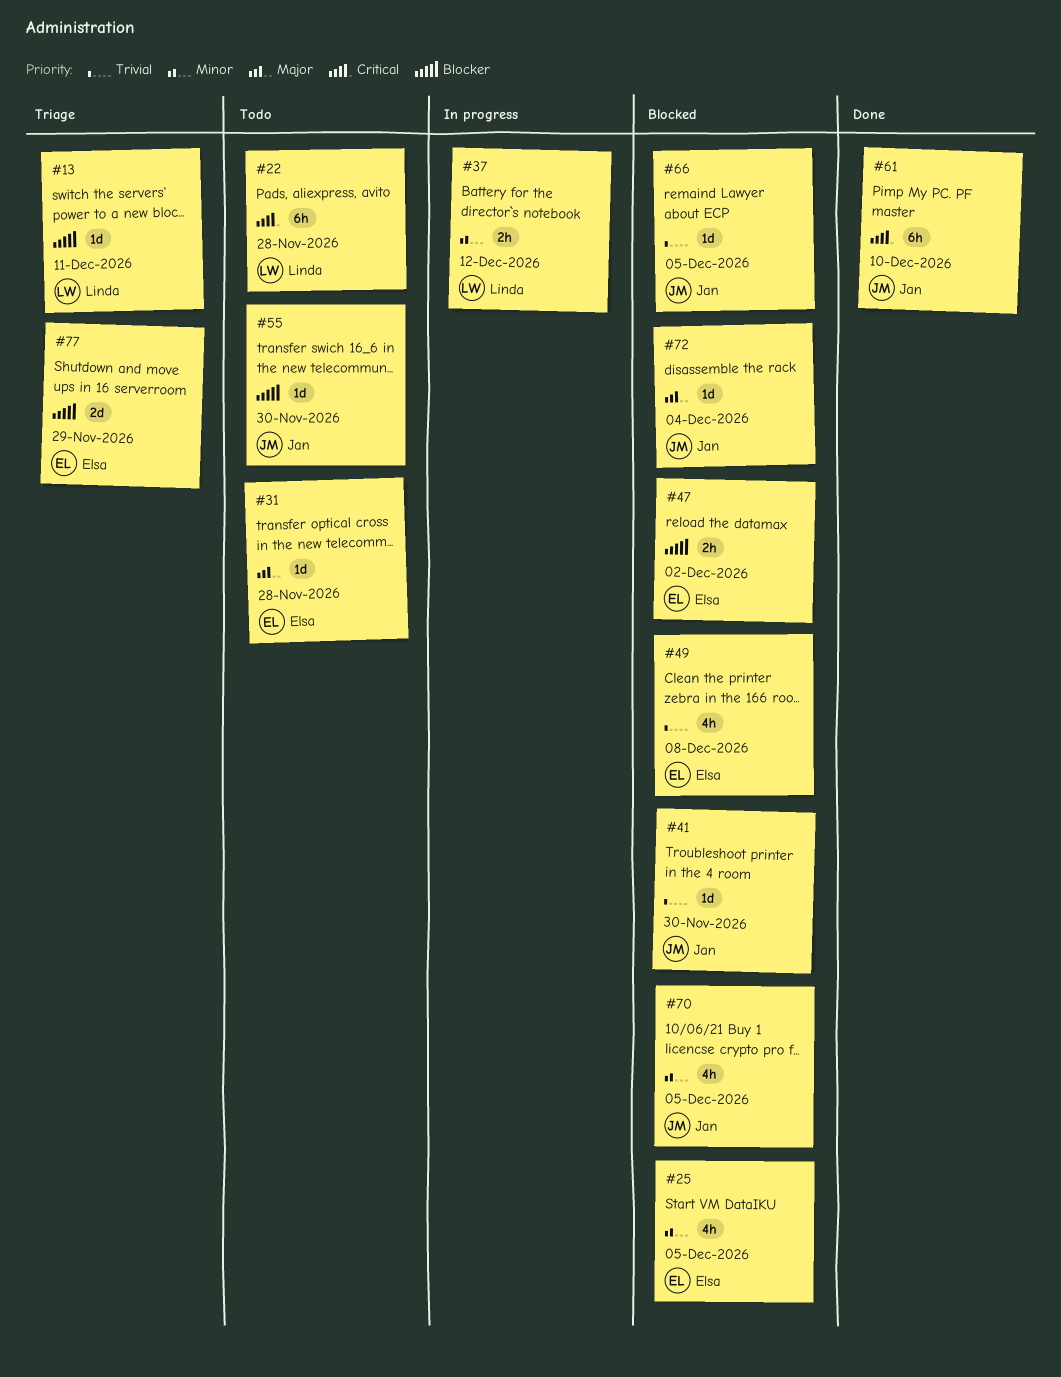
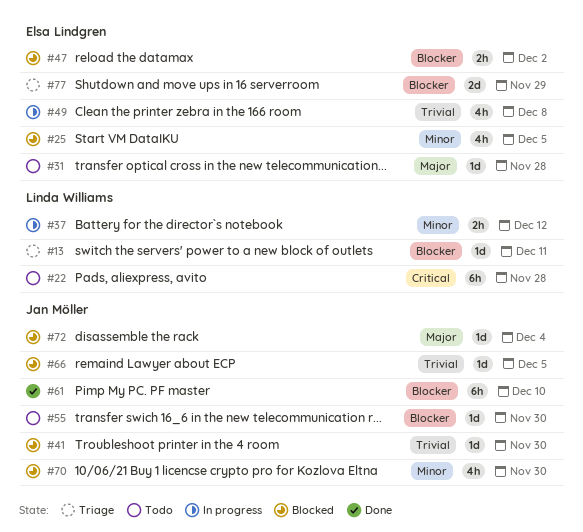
#49, status: Blocked -> In progress
#61, priority: Critical -> Blocker
#70, due: Dec 5 -> Nov 30

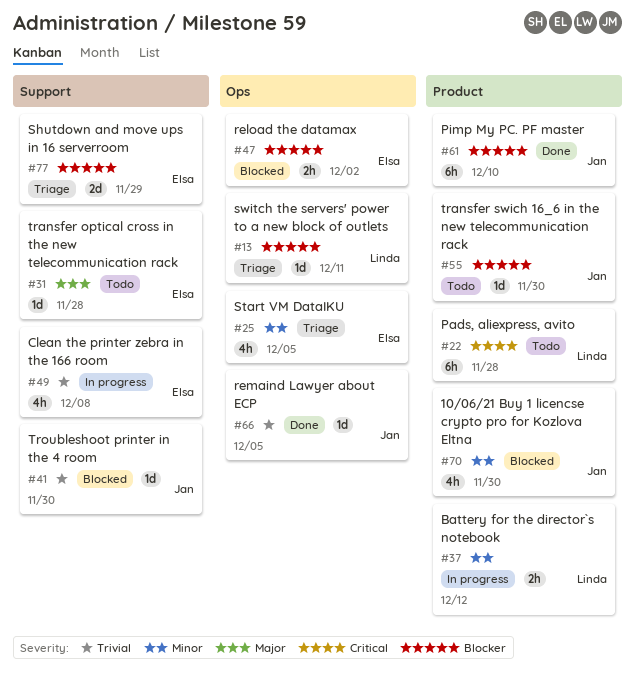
#25, status: Blocked -> Triage
#66, status: Blocked -> Done
#72: present -> none

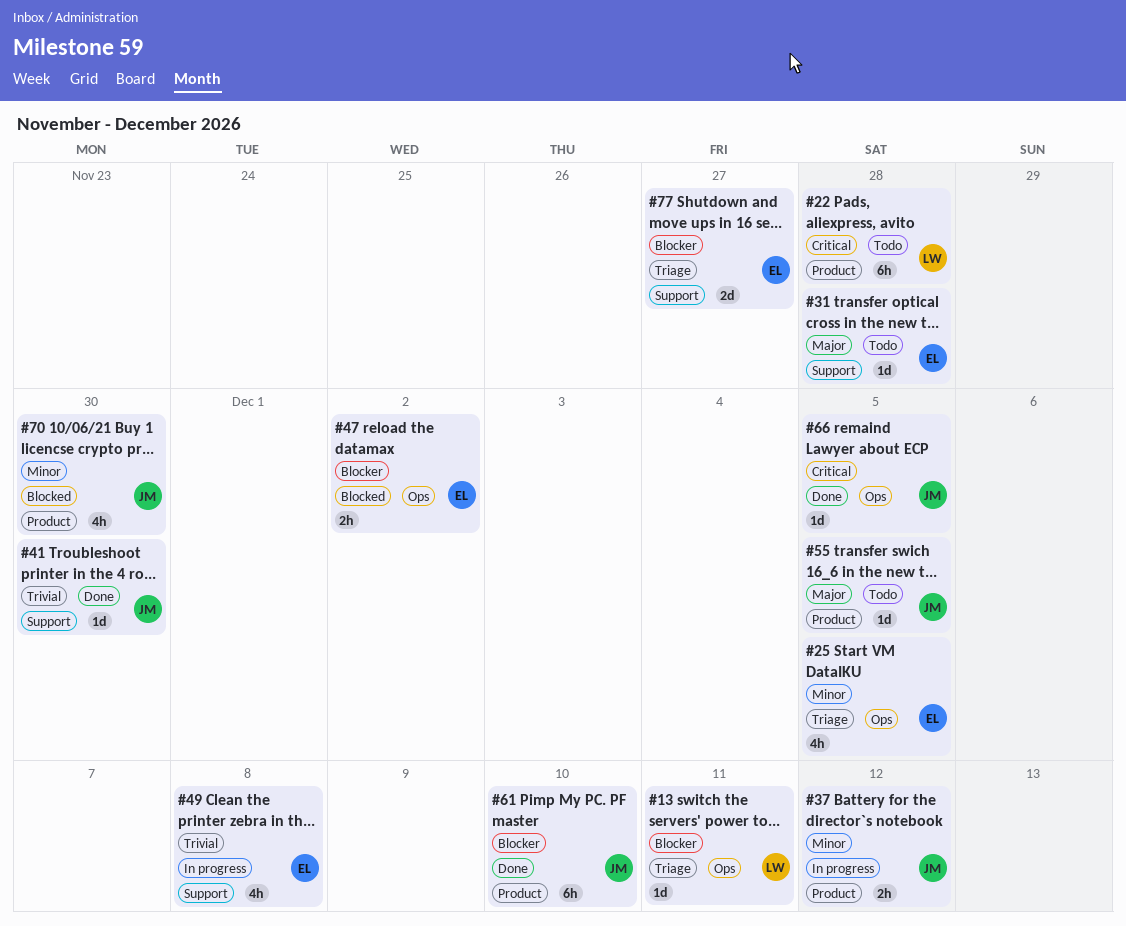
#37, owner: Linda -> Jan
#41, status: Blocked -> Done
#55, priority: Blocker -> Major
#55, due: Nov 30 -> Dec 5
#66, priority: Trivial -> Critical
#77, due: Nov 29 -> Nov 27

